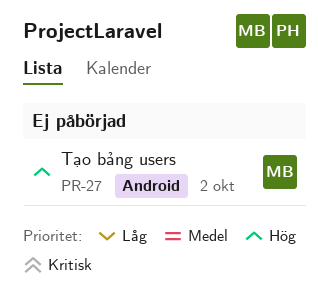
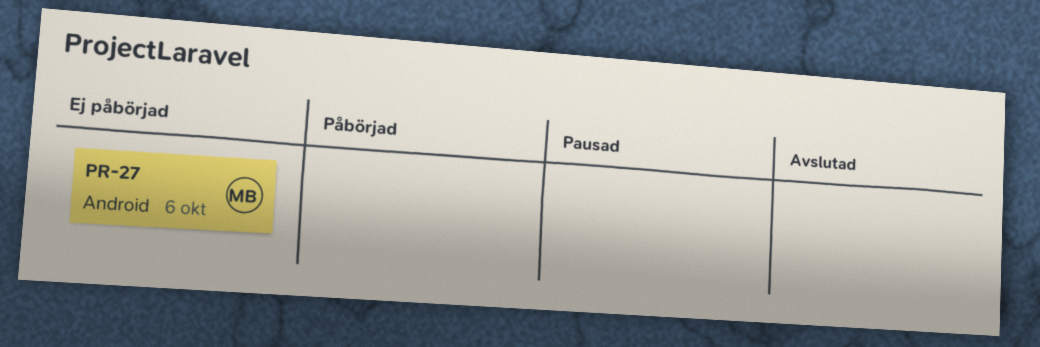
PR-27, due: Oct 2 -> Oct 6

